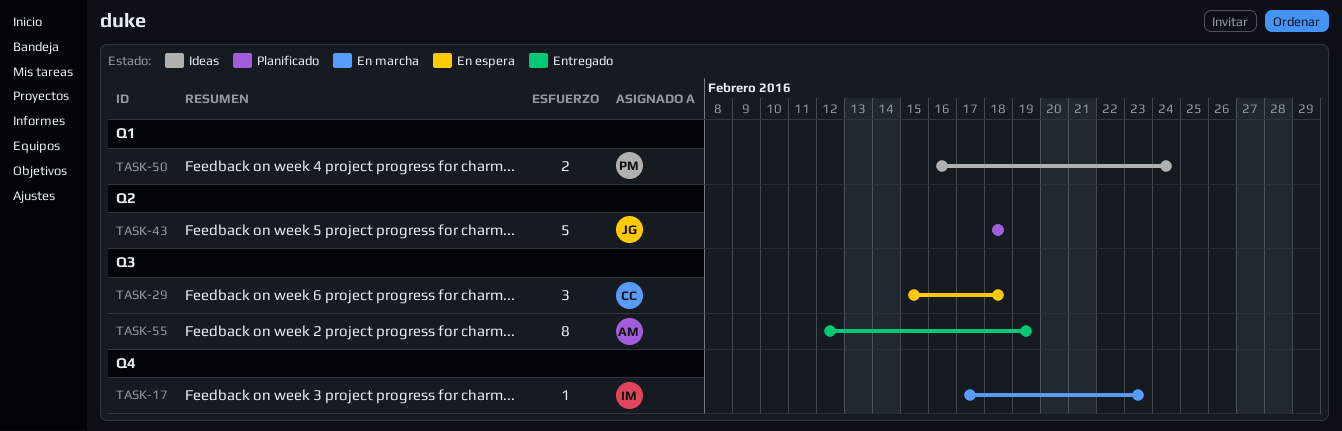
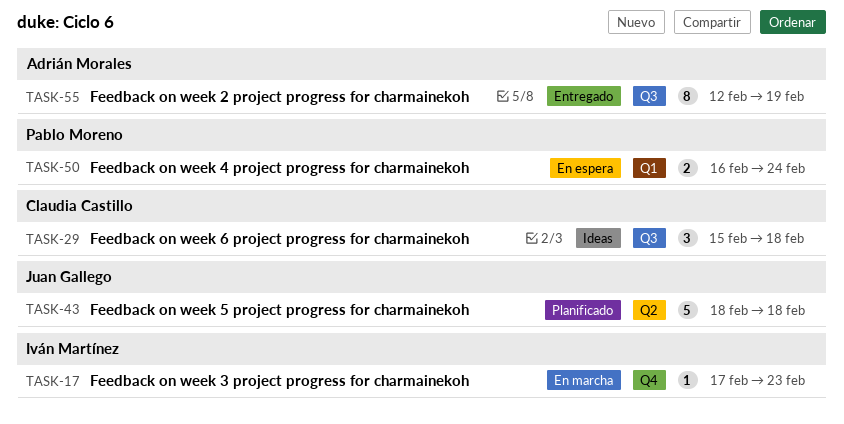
TASK-29, status: En espera -> Ideas
TASK-50, status: Ideas -> En espera

